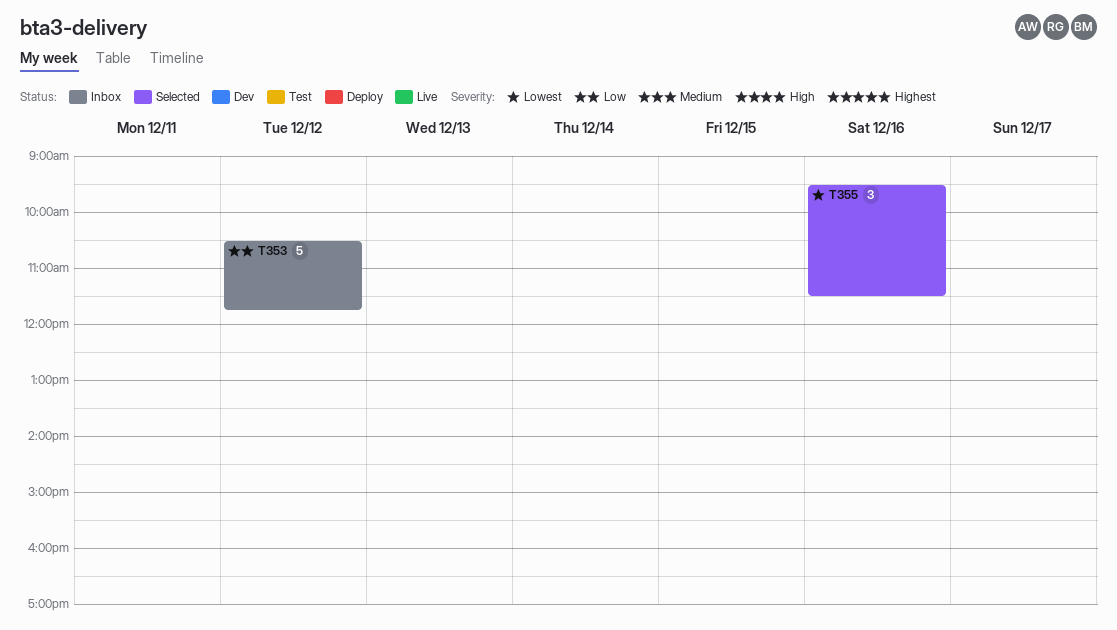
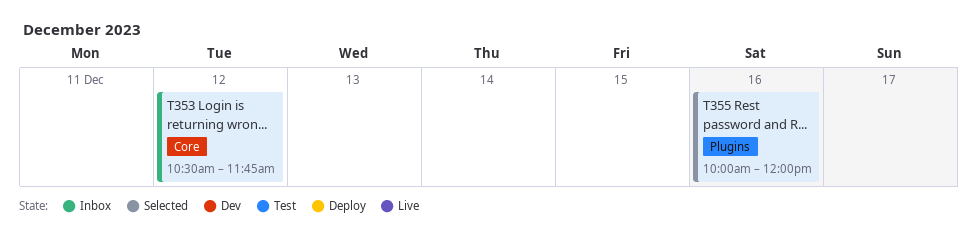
T355, begins: 09:30 -> 10:00
T355, ends: 11:30 -> 12:00

